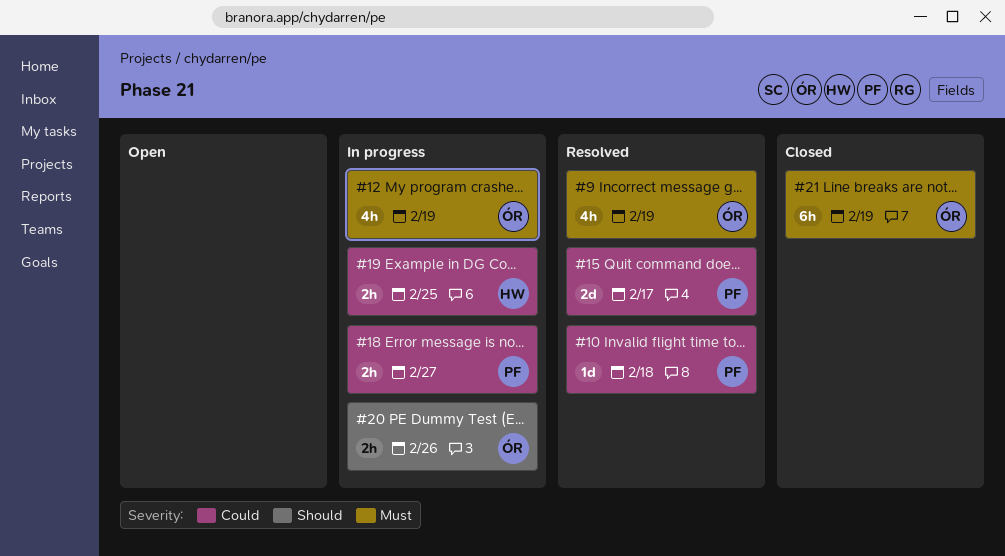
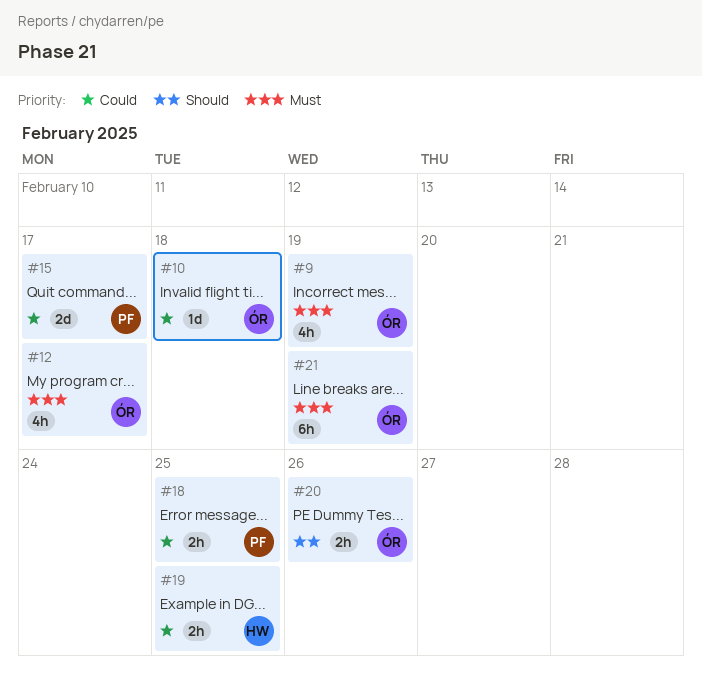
#10, owner: PF -> ÓR
#12, due: Feb 19 -> Feb 17
#18, due: Feb 27 -> Feb 25

